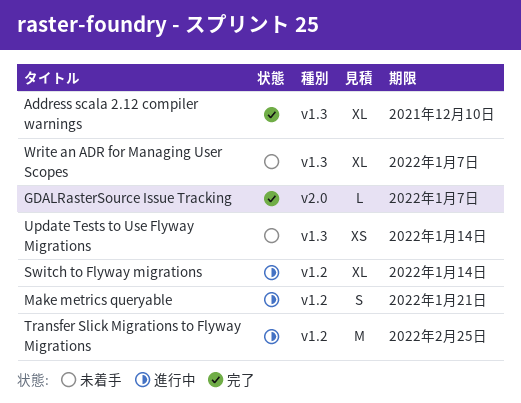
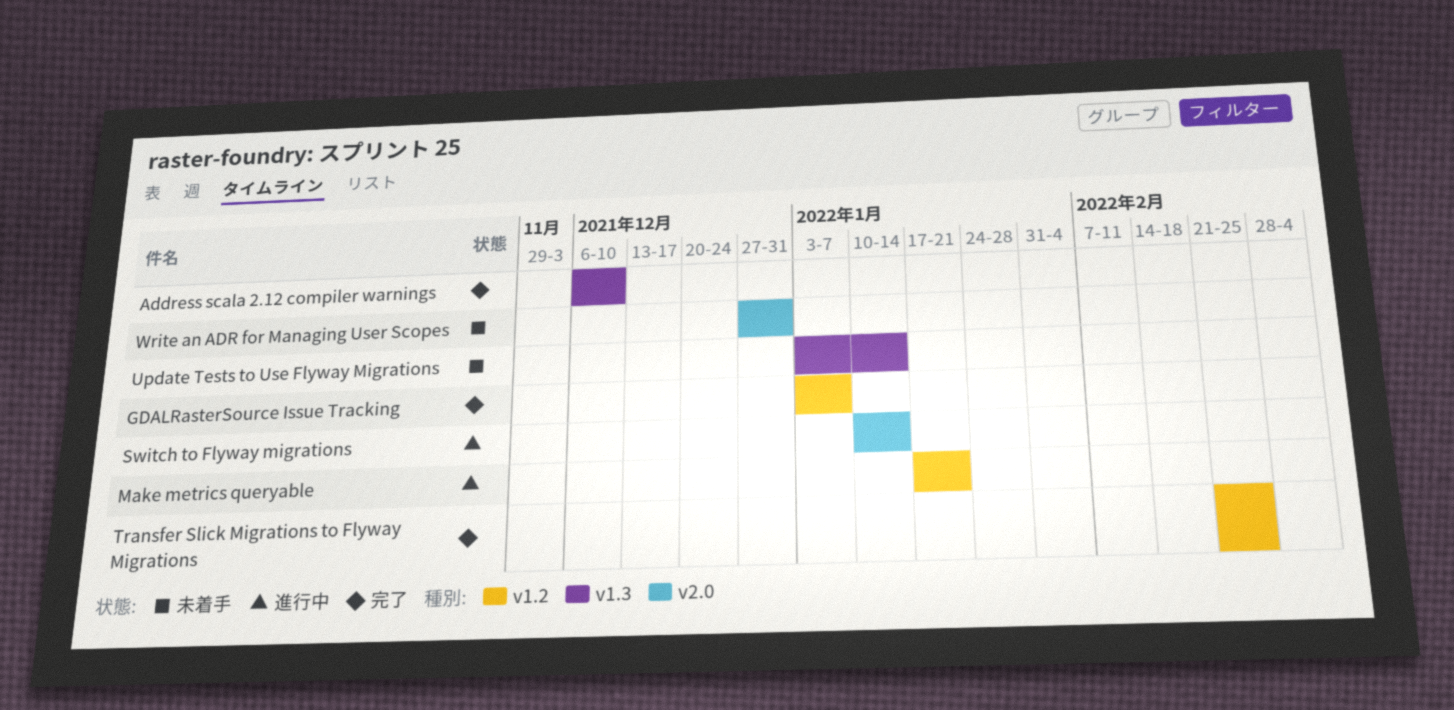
GDALRasterSource Issue Tracking, label: v2.0 -> v1.2
Switch to Flyway migrations, label: v1.2 -> v2.0
Transfer Slick Migrations to Flyway Migrations, status: 進行中 -> 完了
Write an ADR for Managing User Scopes, label: v1.3 -> v2.0
Write an ADR for Managing User Scopes, due: Jan 7 -> Dec 31

